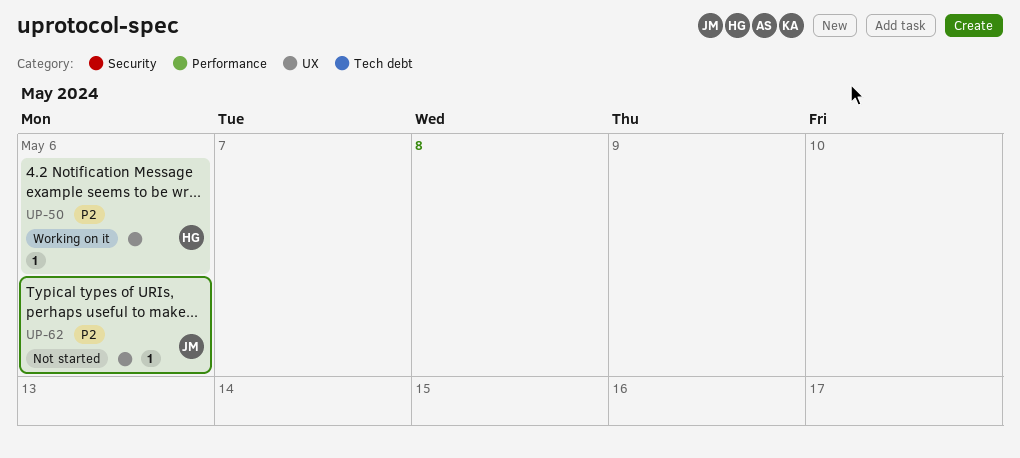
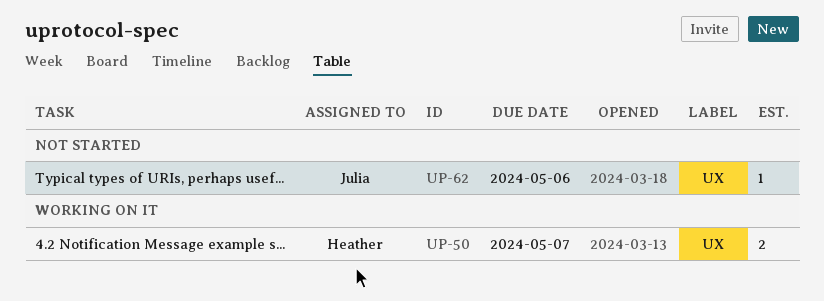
UP-50, estimate: 1 -> 2
UP-50, due: May 6 -> May 7

